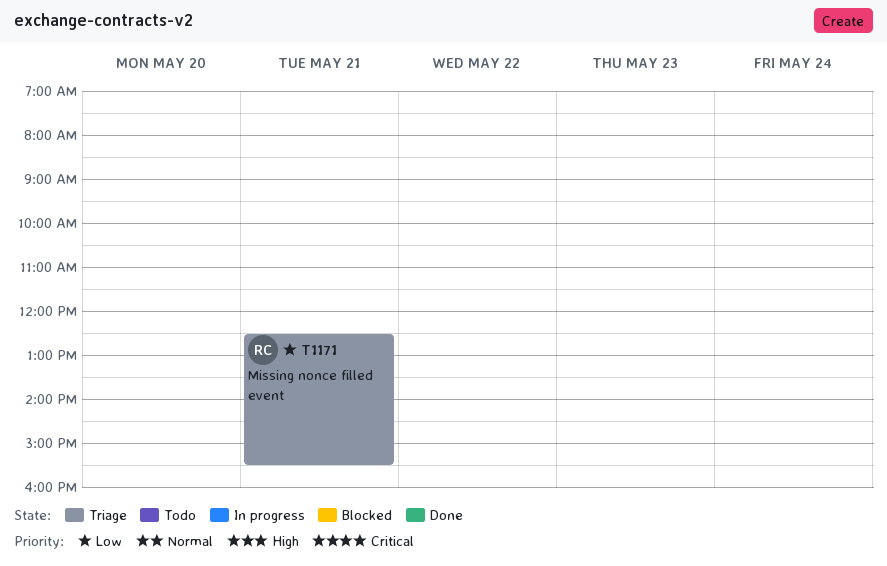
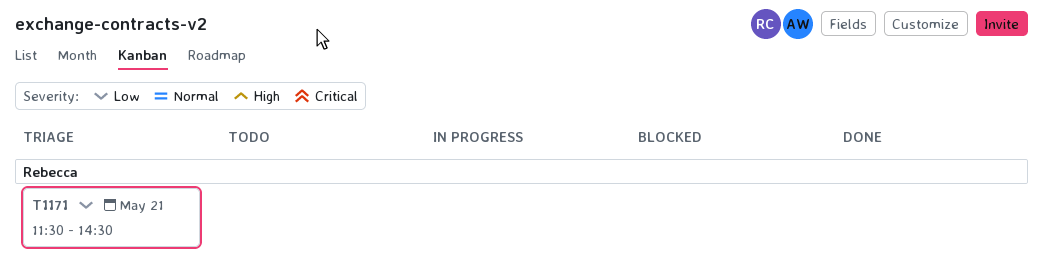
T1171, begins: 12:30 -> 11:30
T1171, ends: 15:30 -> 14:30

